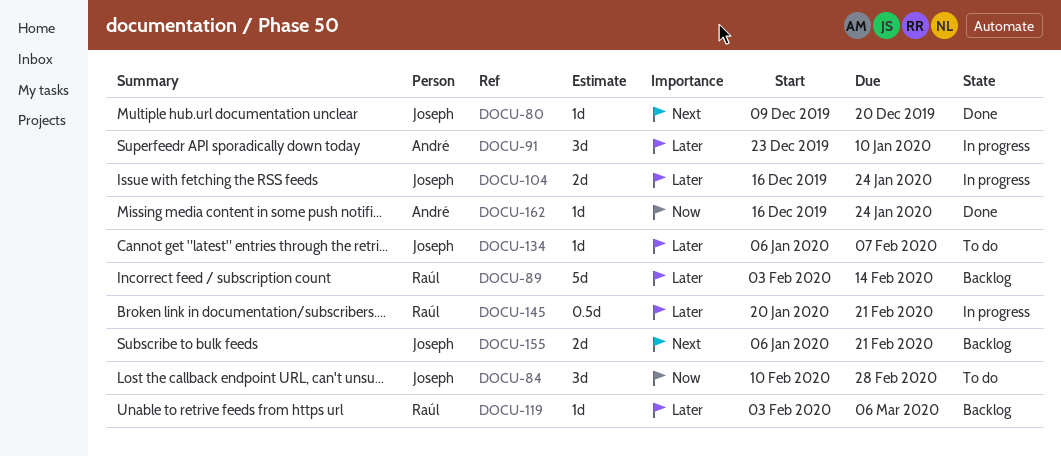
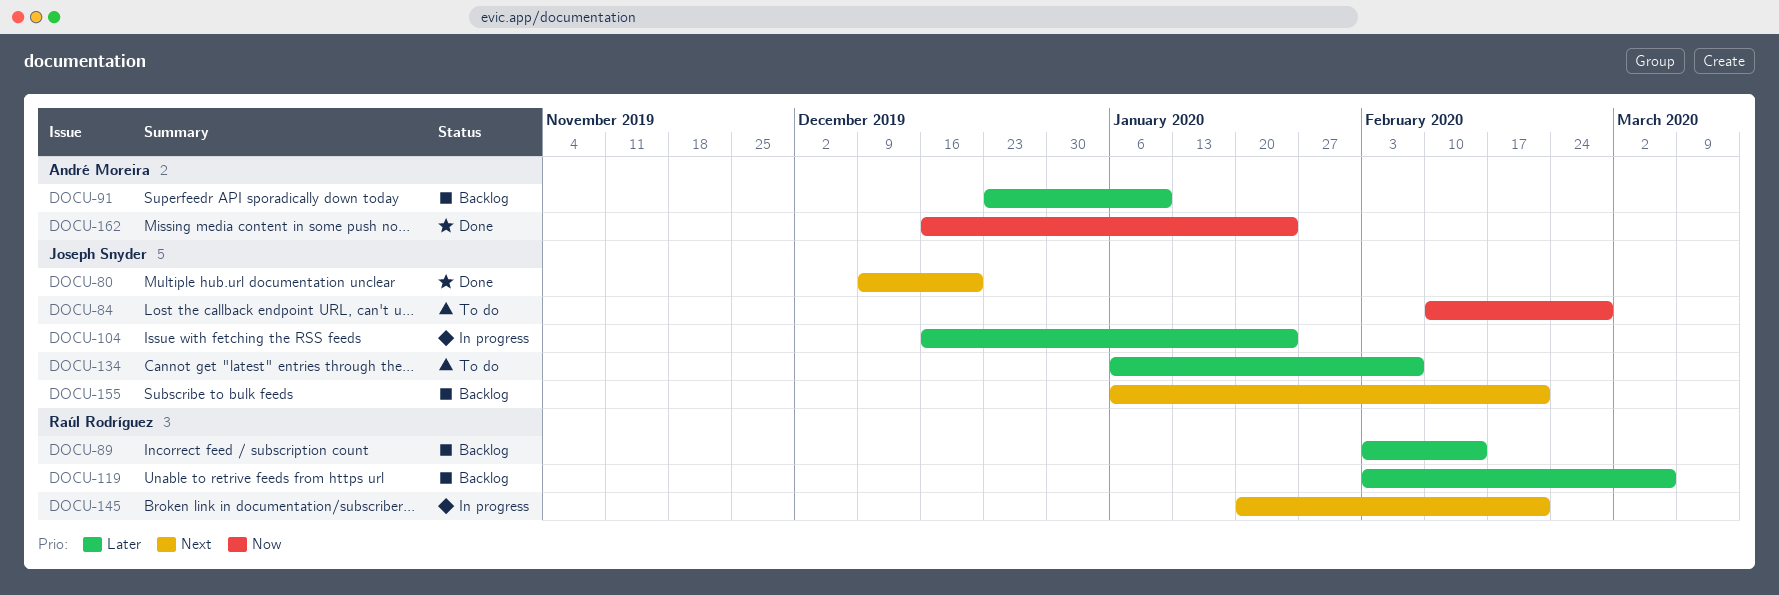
DOCU-91, status: In progress -> Backlog
DOCU-145, priority: Later -> Next

